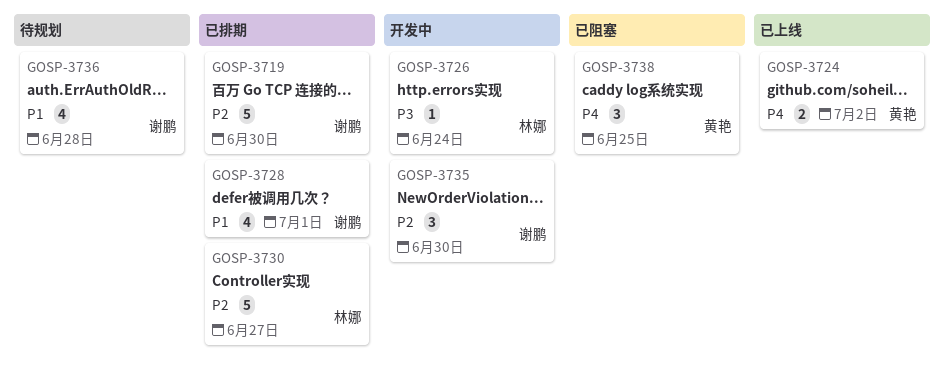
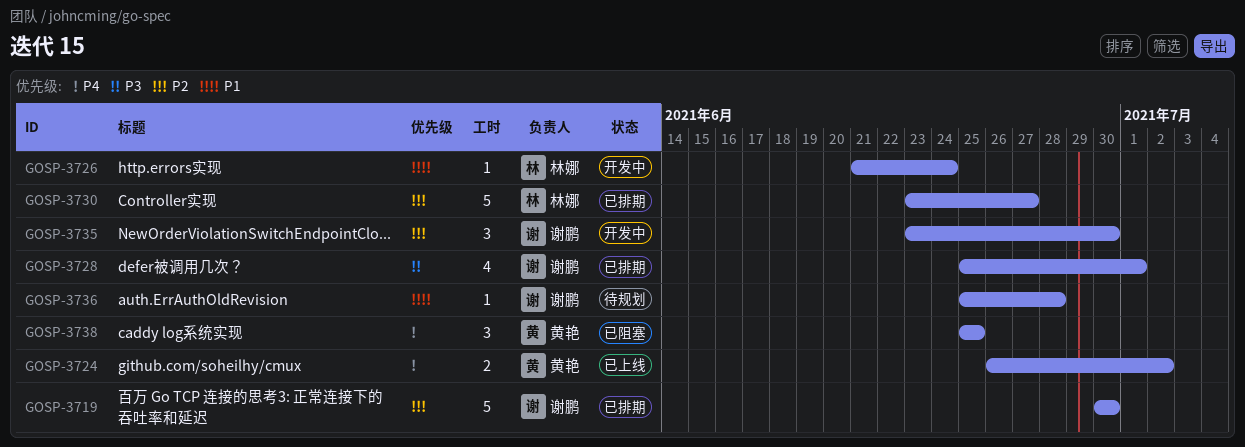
GOSP-3726, priority: P3 -> P1
GOSP-3728, priority: P1 -> P3
GOSP-3736, estimate: 4 -> 1

